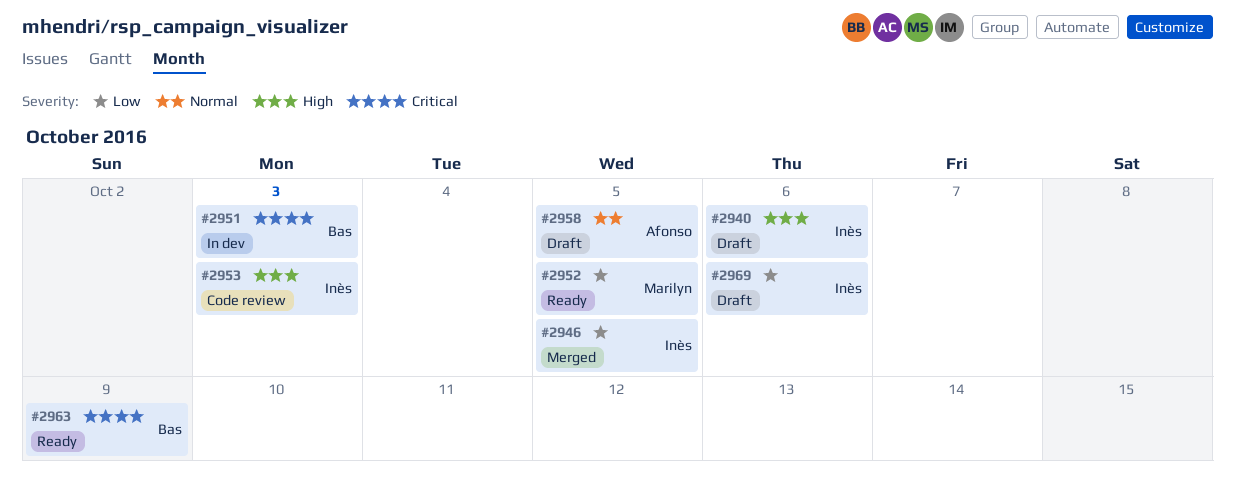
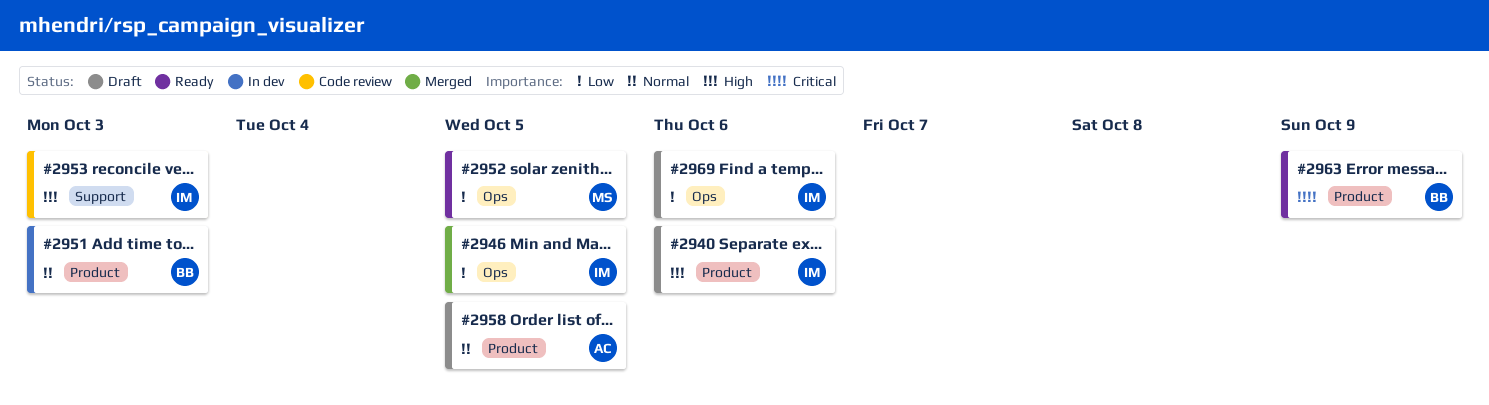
#2951, priority: Critical -> Normal

